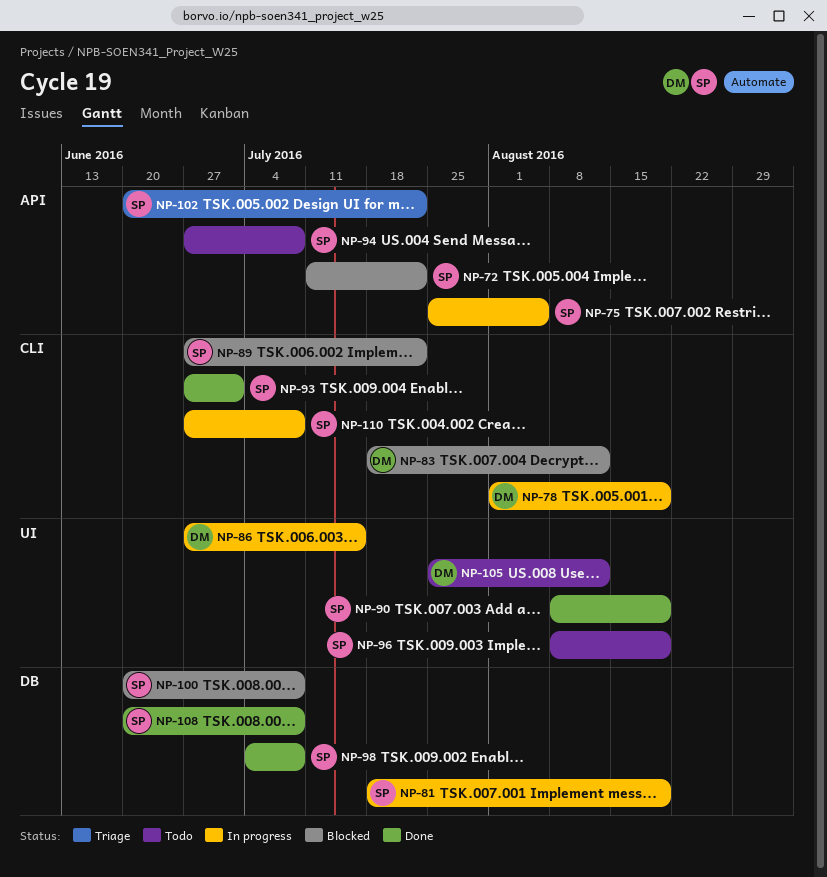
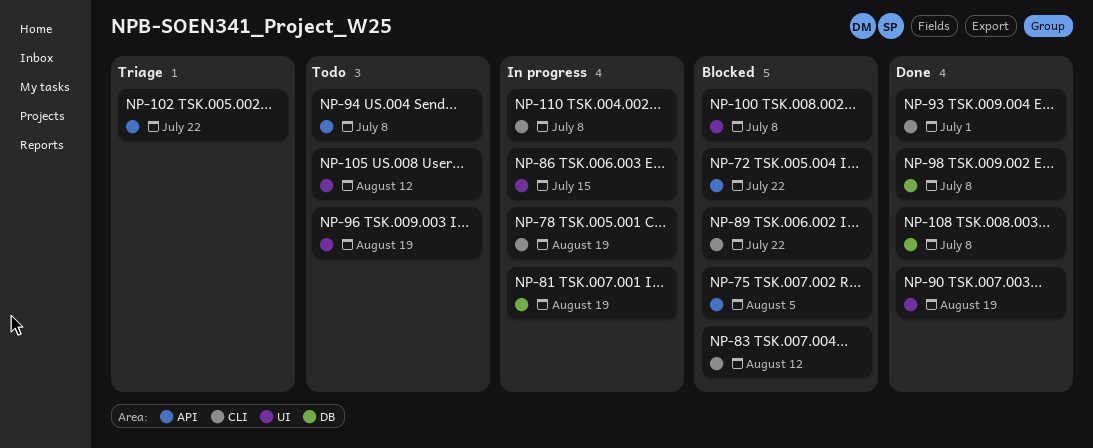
NP-75, status: In progress -> Blocked
NP-100, label: DB -> UI

